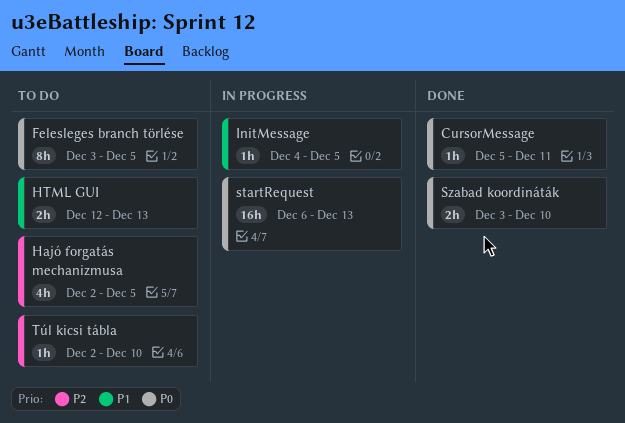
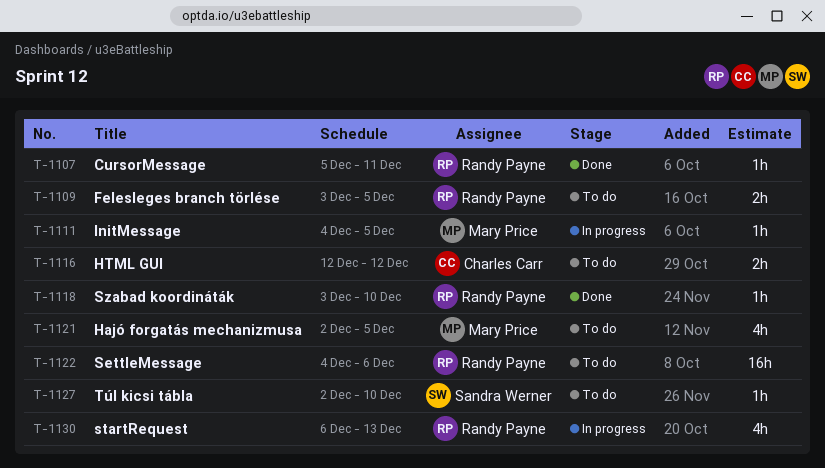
Felesleges branch törlése, estimate: 8h -> 2h
HTML GUI, due: Dec 13 -> Dec 12
SettleMessage: none -> present
startRequest, estimate: 16h -> 4h
Szabad koordináták, estimate: 2h -> 1h

